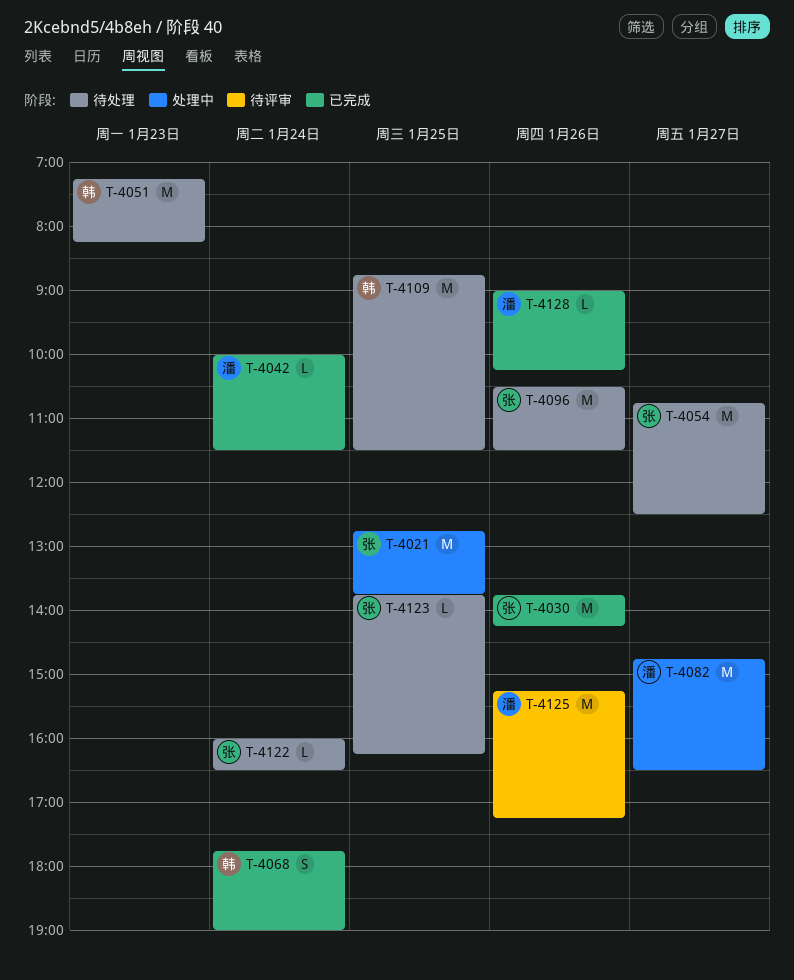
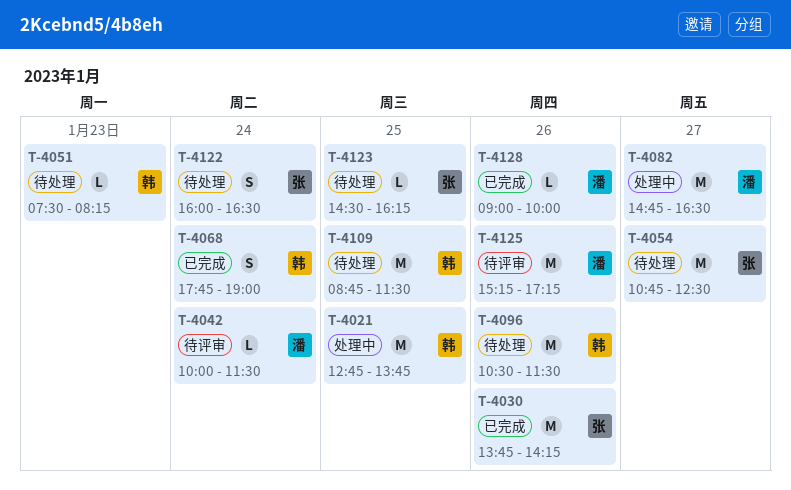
T-4021, owner: 张 -> 韩
T-4042, status: 已完成 -> 待评审
T-4051, estimate: M -> L
T-4051, begins: 07:15 -> 07:30
T-4096, owner: 张 -> 韩
T-4122, estimate: L -> S
T-4123, begins: 13:45 -> 14:30
T-4128, ends: 10:15 -> 10:00

